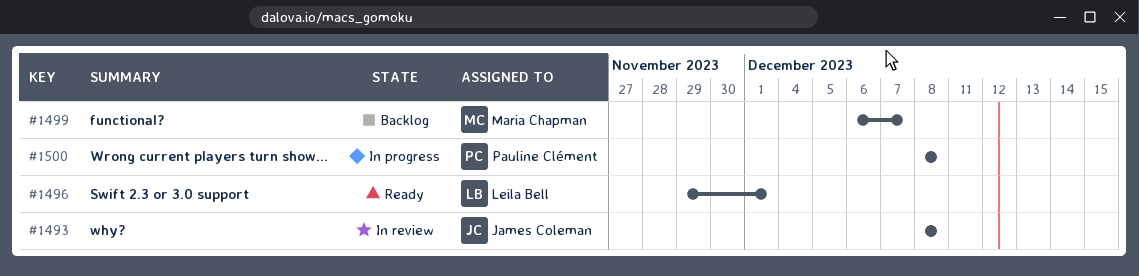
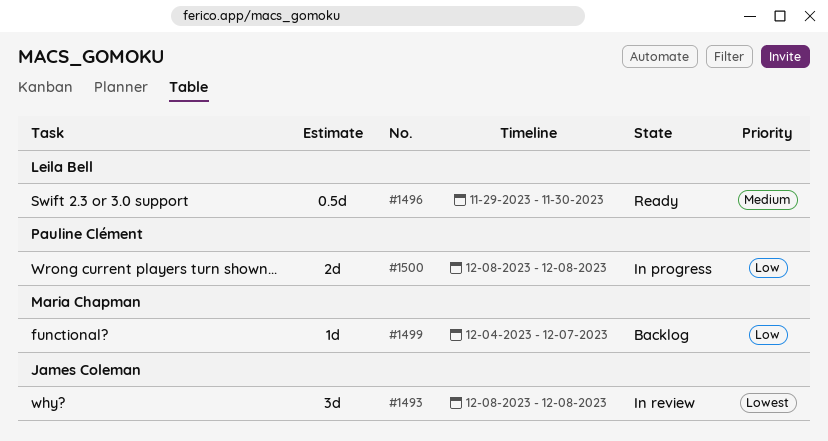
#1496, due: Dec 1 -> Nov 30
#1499, start: Dec 6 -> Dec 4

